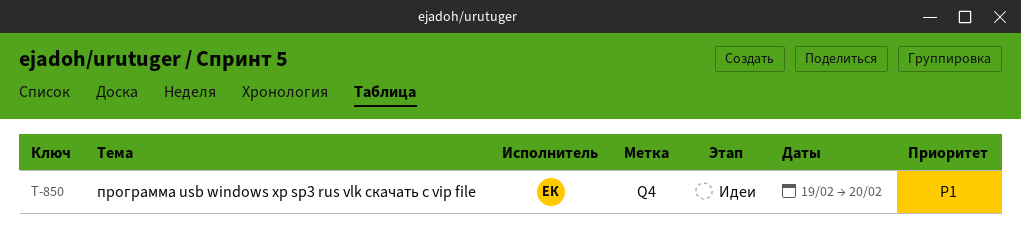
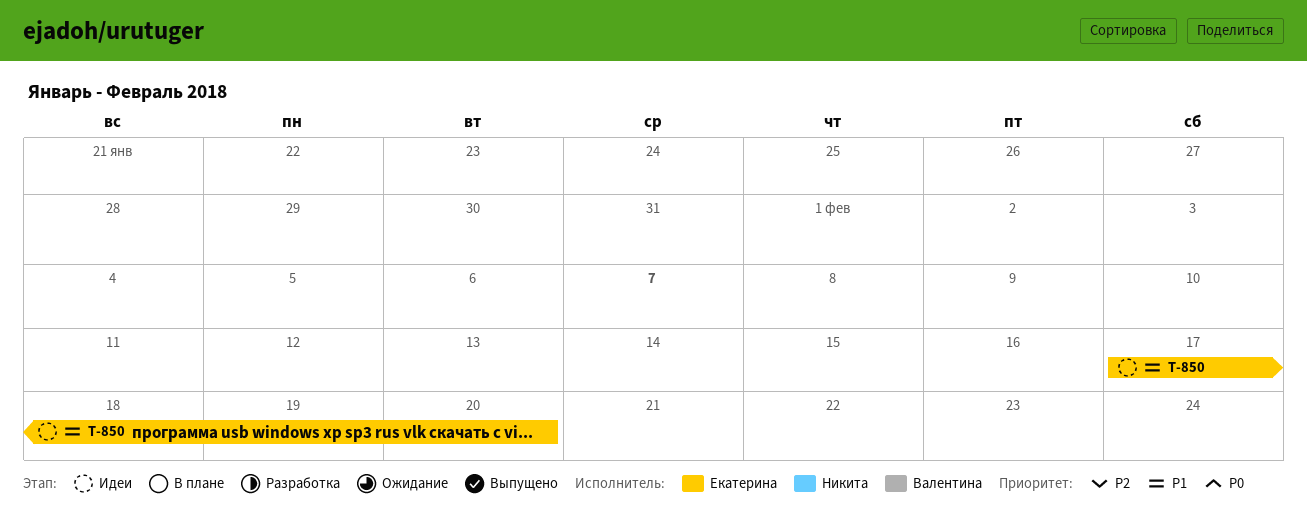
T-850, start: Feb 19 -> Feb 17

